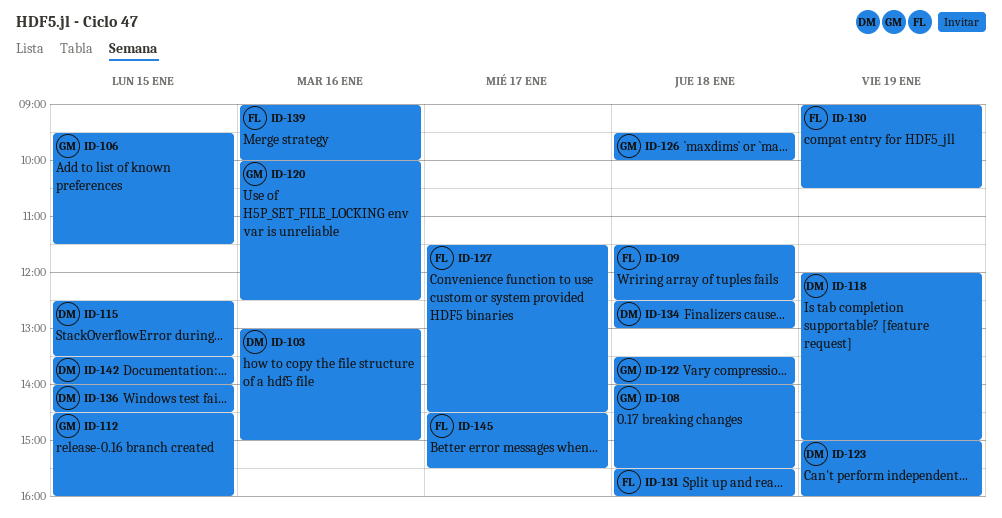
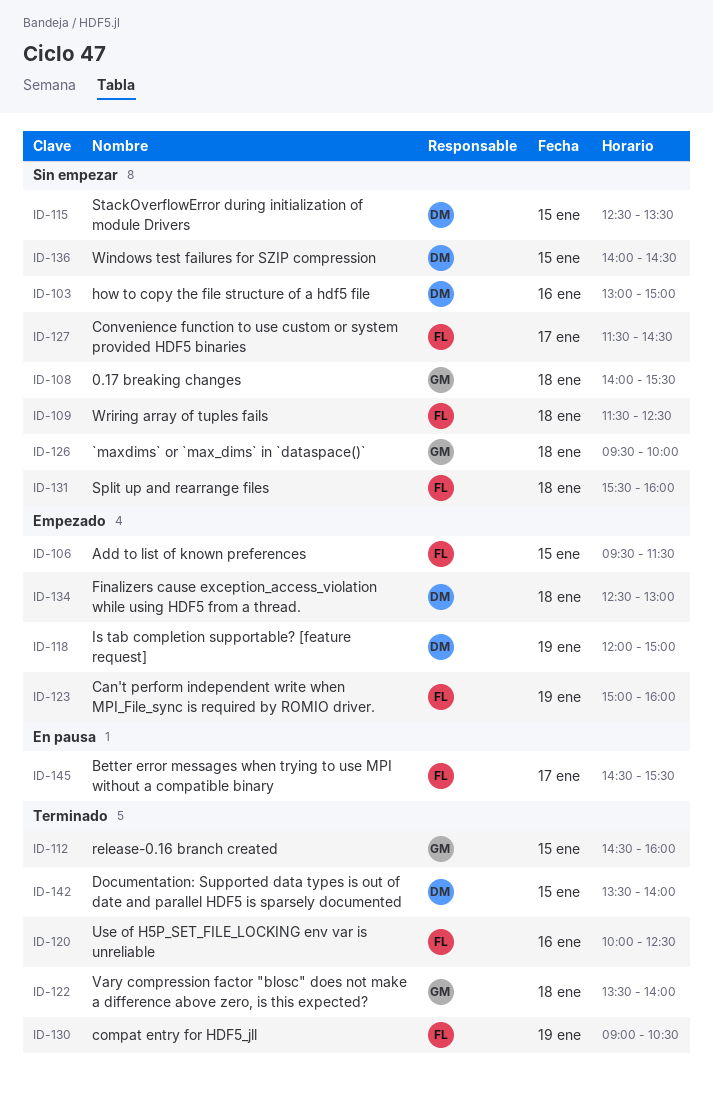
ID-106, owner: GM -> FL
ID-120, owner: GM -> FL
ID-123, owner: DM -> FL
ID-139: present -> none

